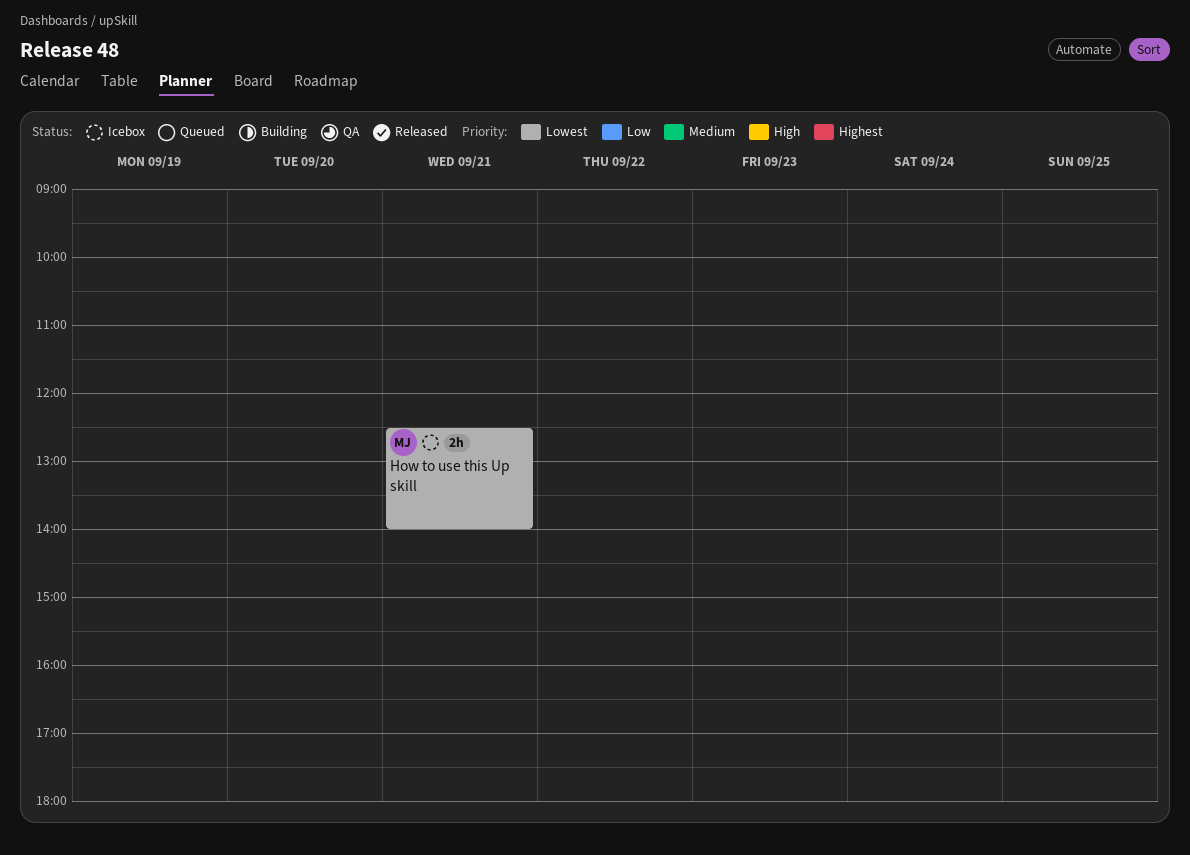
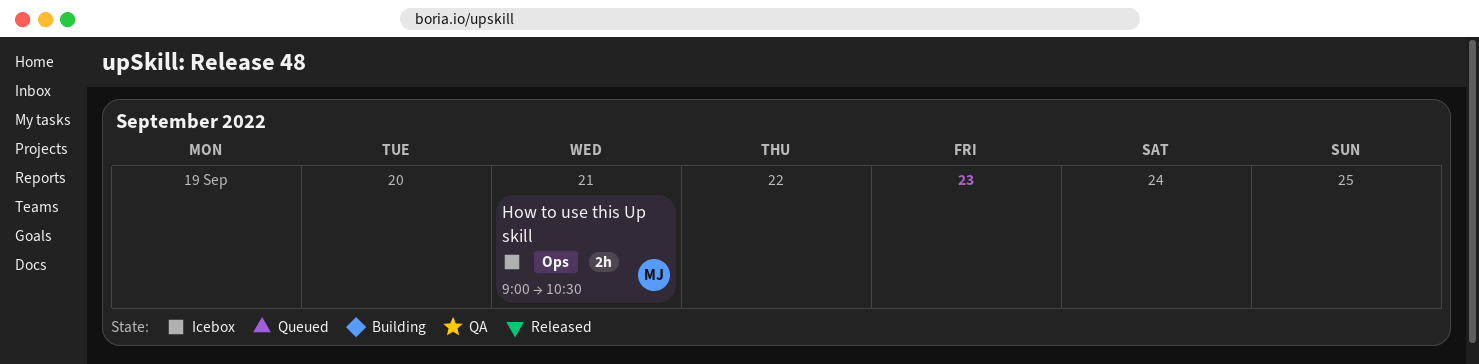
How to use this Up skill, begins: 12:30 -> 09:00
How to use this Up skill, ends: 14:00 -> 10:30

